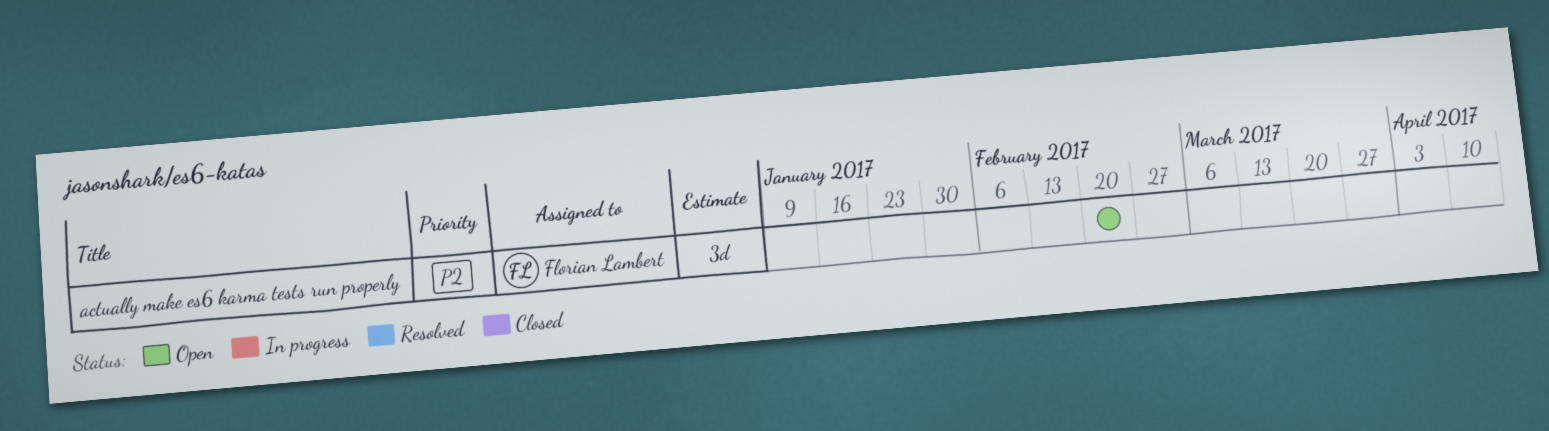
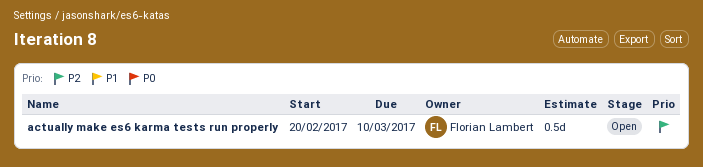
actually make es6 karma tests run properly, estimate: 3d -> 0.5d
actually make es6 karma tests run properly, due: Feb 24 -> Mar 10

